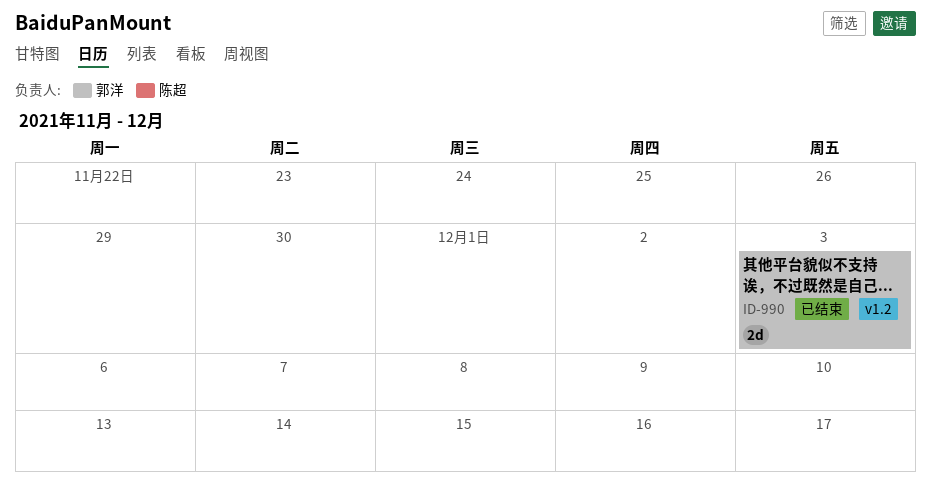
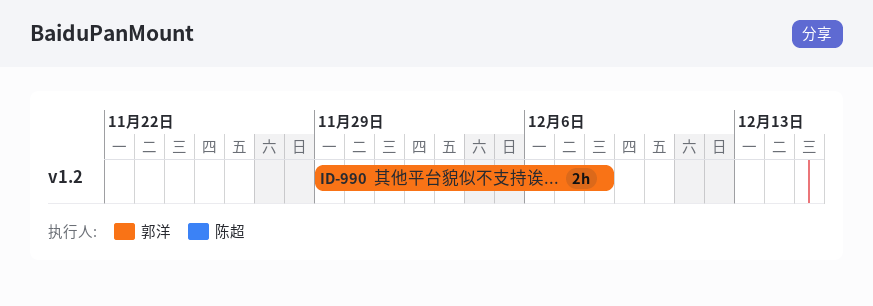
ID-990, estimate: 2d -> 2h
ID-990, due: Dec 3 -> Dec 8

